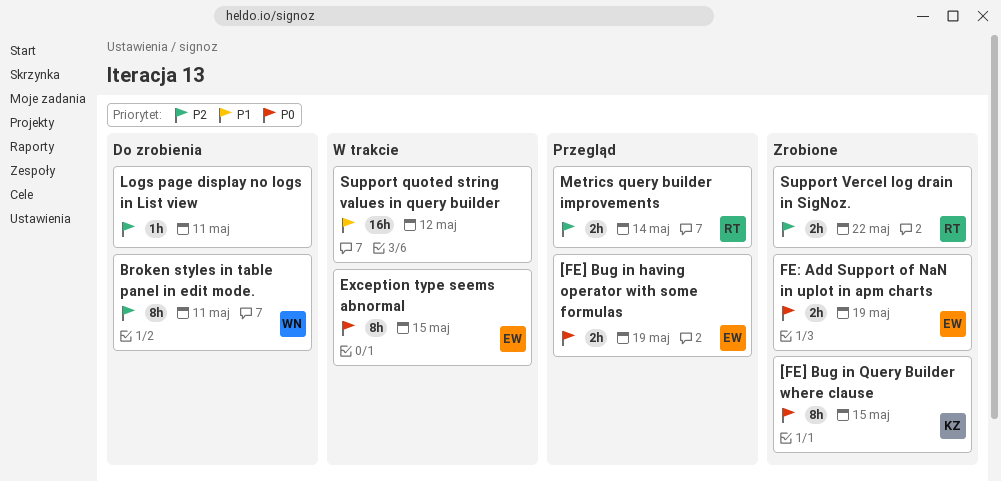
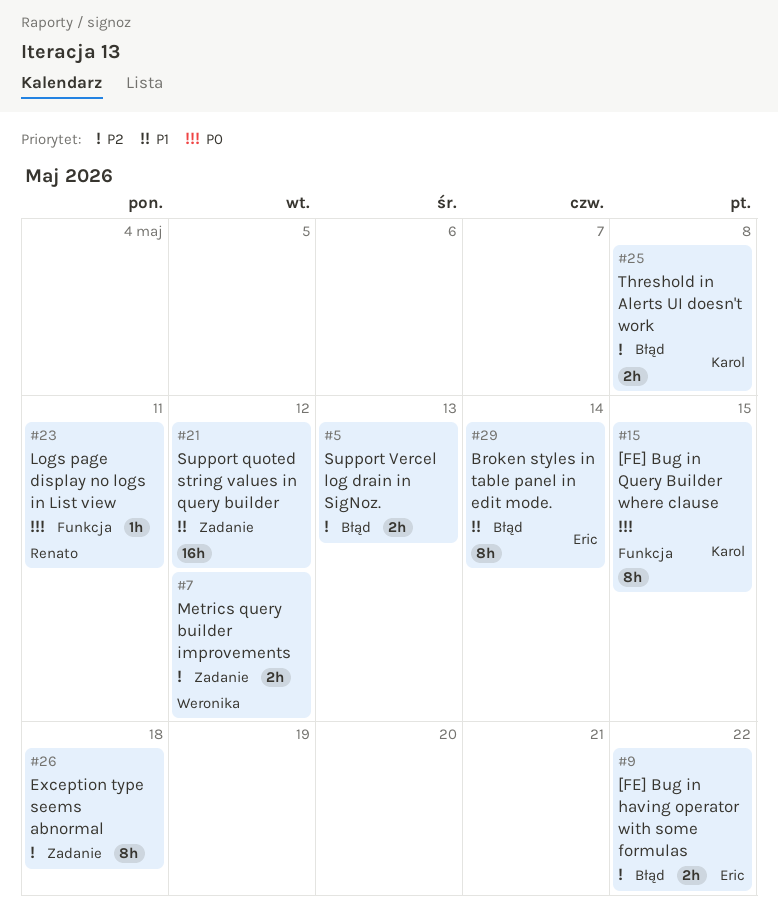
[FE] Bug in having operator with some formulas, priority: P0 -> P2
[FE] Bug in having operator with some formulas, due: May 19 -> May 22
Broken styles in table panel in edit mode., owner: Weronika -> Eric
Broken styles in table panel in edit mode., priority: P2 -> P1
Broken styles in table panel in edit mode., due: May 11 -> May 14
Exception type seems abnormal, owner: Eric -> none
Exception type seems abnormal, priority: P0 -> P2
Exception type seems abnormal, due: May 15 -> May 18
FE: Add Support of NaN in uplot in apm charts: present -> none
Logs page display no logs in List view, owner: none -> Renato
Logs page display no logs in List view, priority: P2 -> P0
Metrics query builder improvements, owner: Renato -> Weronika
Metrics query builder improvements, due: May 14 -> May 12
Support Vercel log drain in SigNoz., owner: Renato -> none
Support Vercel log drain in SigNoz., due: May 22 -> May 13
Threshold in Alerts UI doesn't work: none -> present

